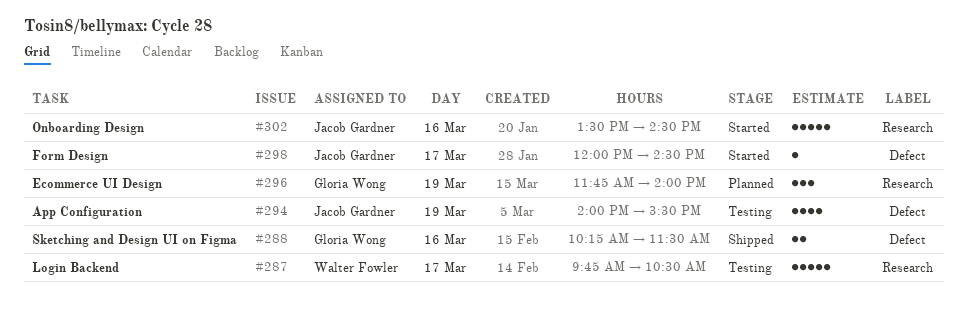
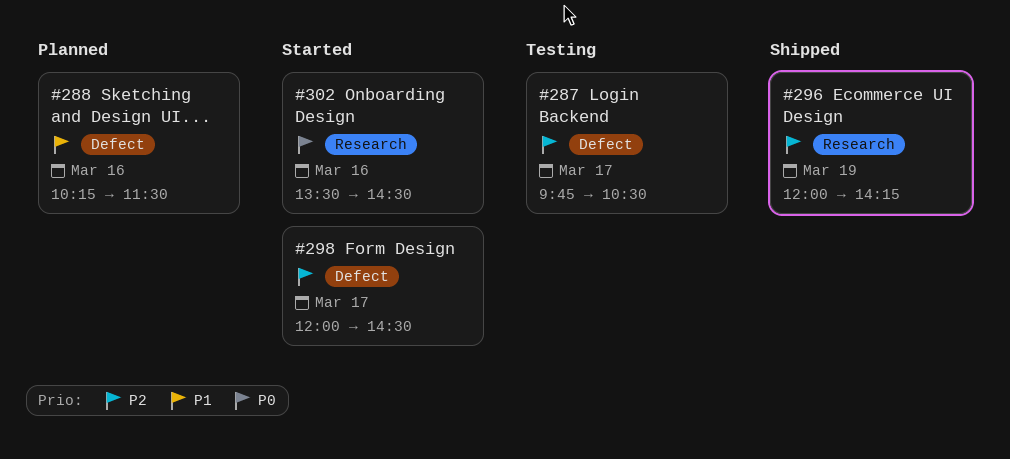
#287, label: Research -> Defect
#288, status: Shipped -> Planned
#294: present -> none
#296, status: Planned -> Shipped
#296, begins: 11:45 -> 12:00
#296, ends: 14:00 -> 14:15

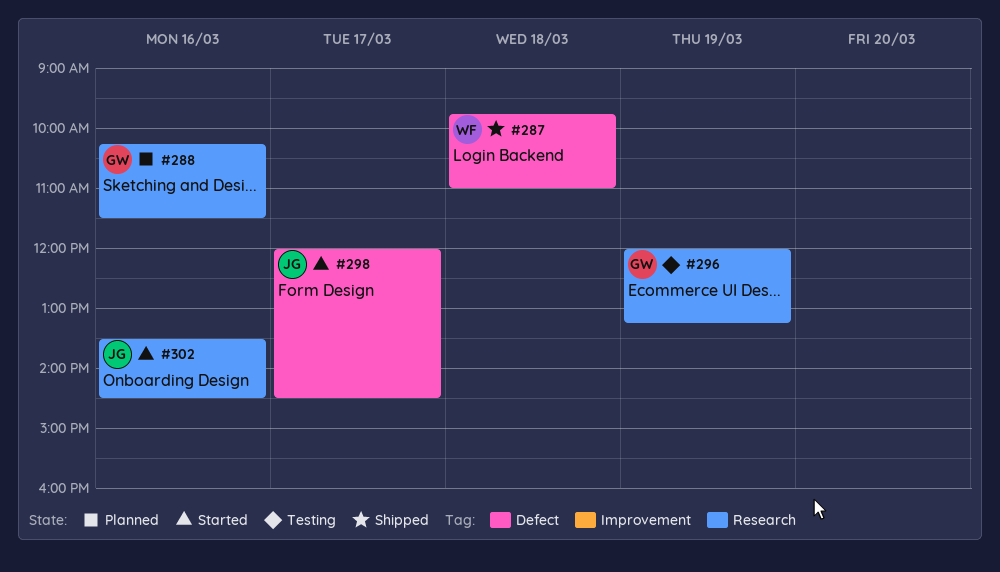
#287, status: Testing -> Shipped
#287, day: Mar 17 -> Mar 18
#287, ends: 10:30 -> 11:00
#288, label: Defect -> Research
#296, status: Shipped -> Testing
#296, ends: 14:15 -> 13:15

